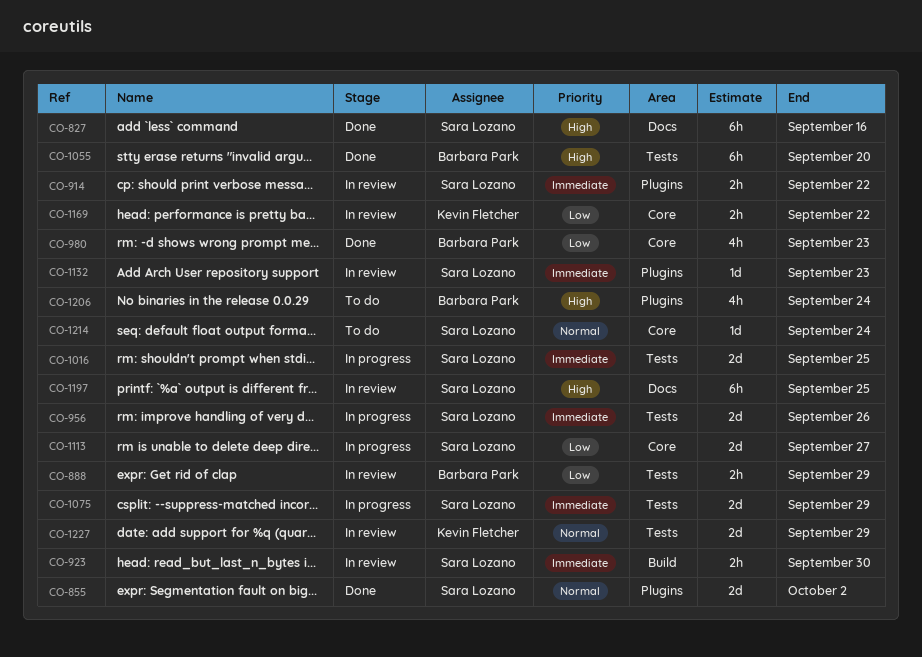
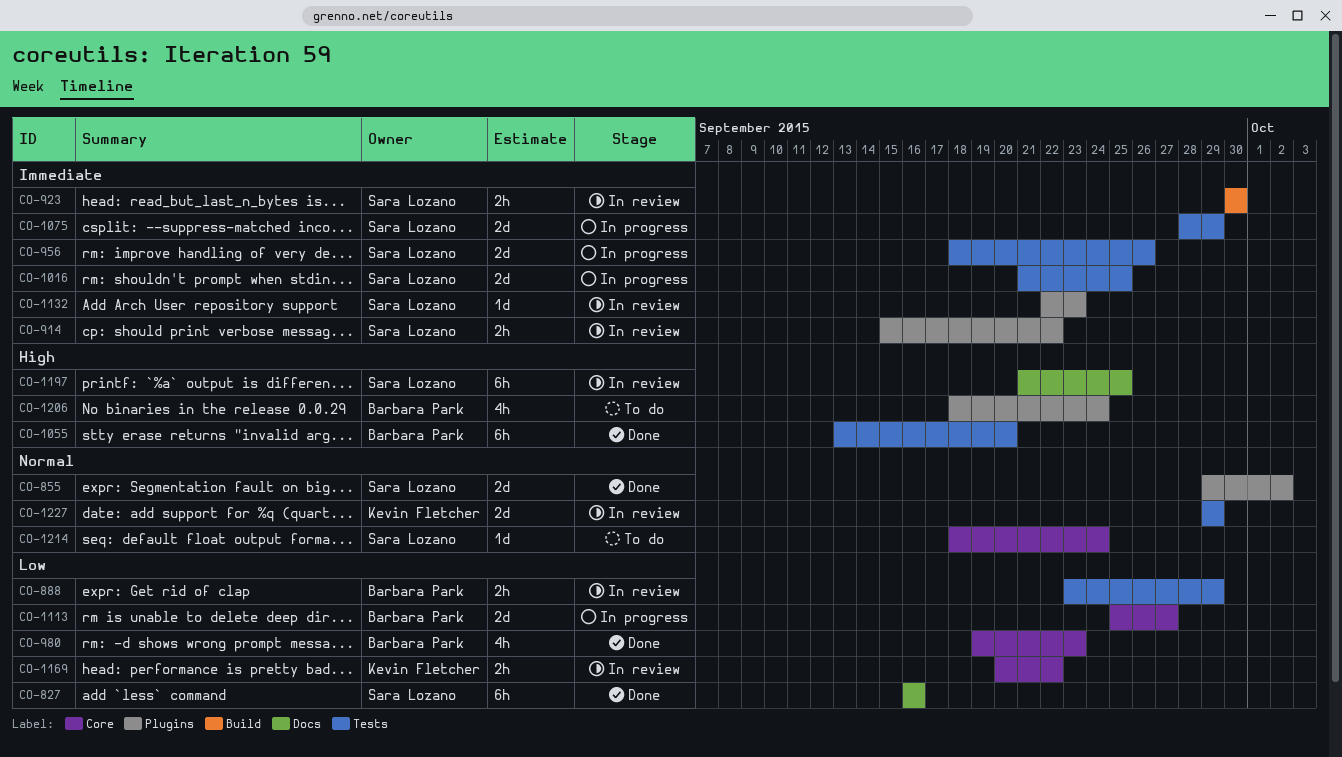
CO-827, priority: High -> Low
CO-1113, owner: Sara Lozano -> Barbara Park

